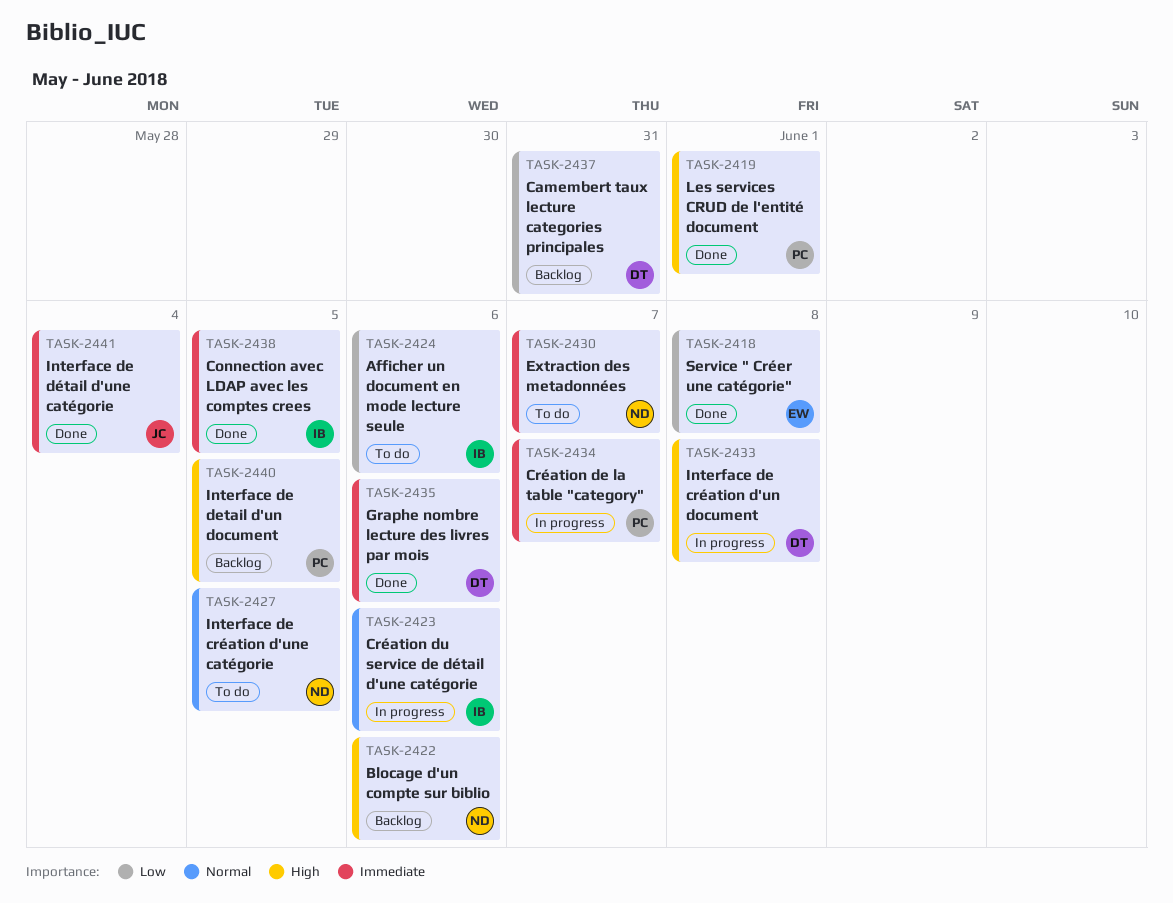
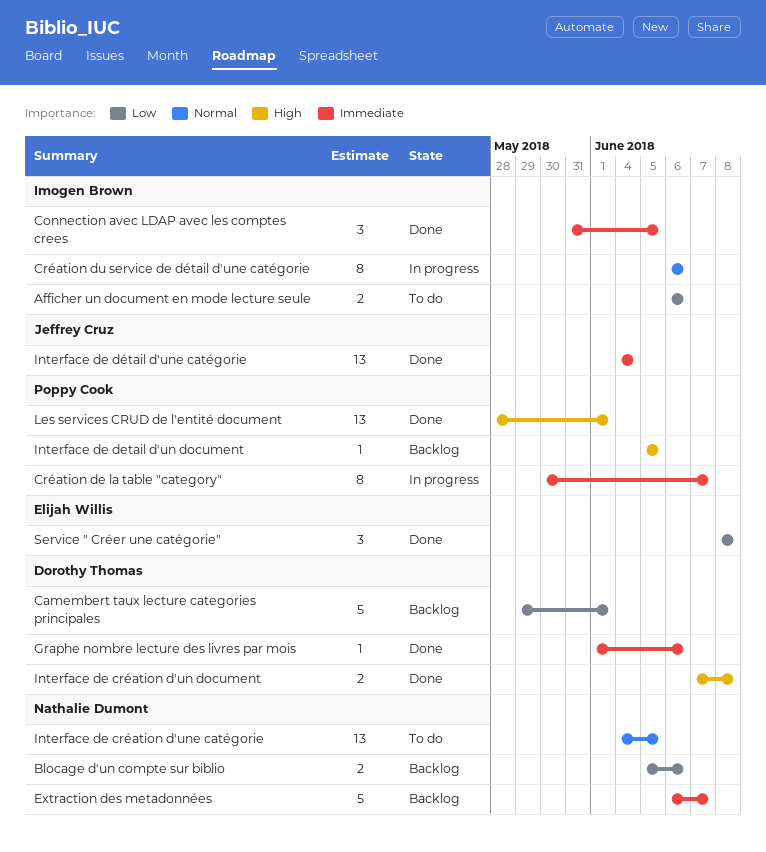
Blocage d'un compte sur biblio, priority: High -> Low
Camembert taux lecture categories principales, due: May 31 -> Jun 1
Extraction des metadonnées, status: To do -> Backlog
Interface de création d'un document, status: In progress -> Done

